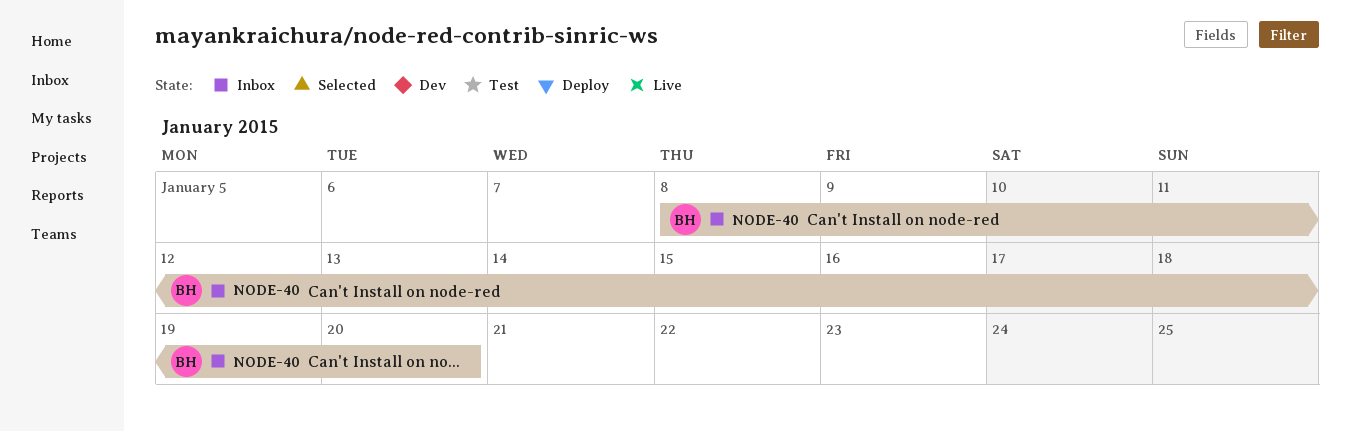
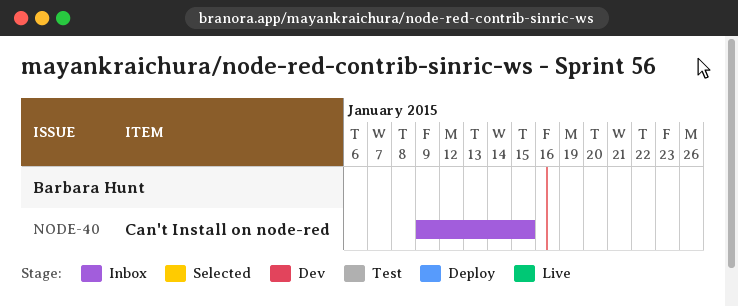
NODE-40, start: Jan 8 -> Jan 9
NODE-40, due: Jan 20 -> Jan 15

